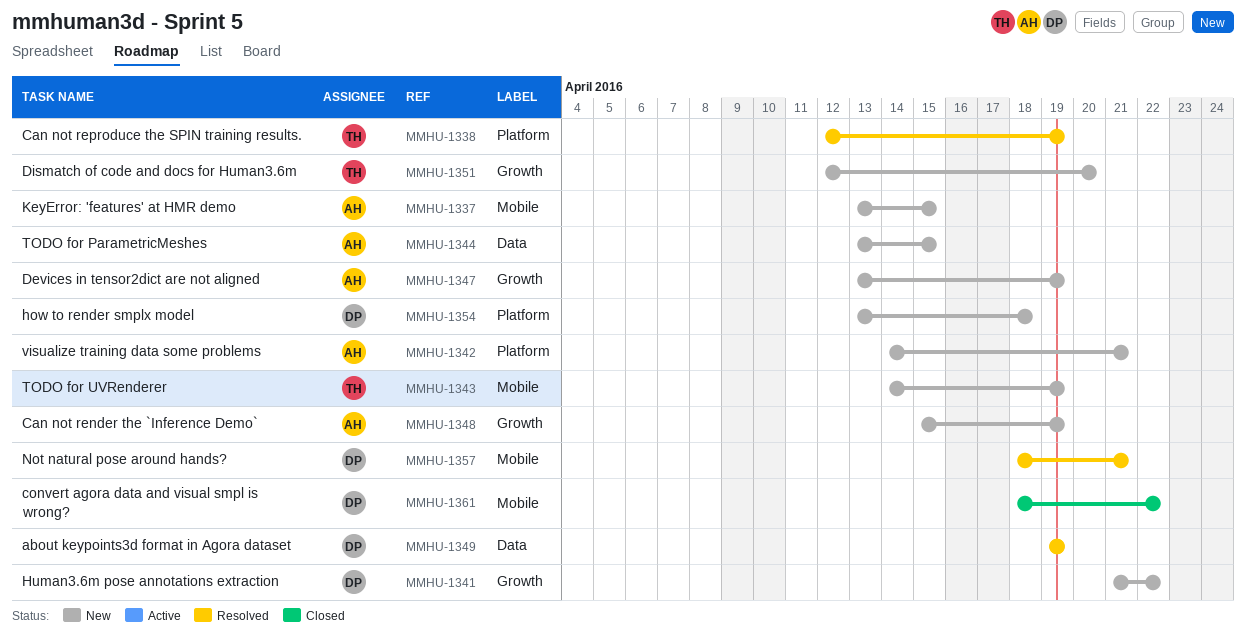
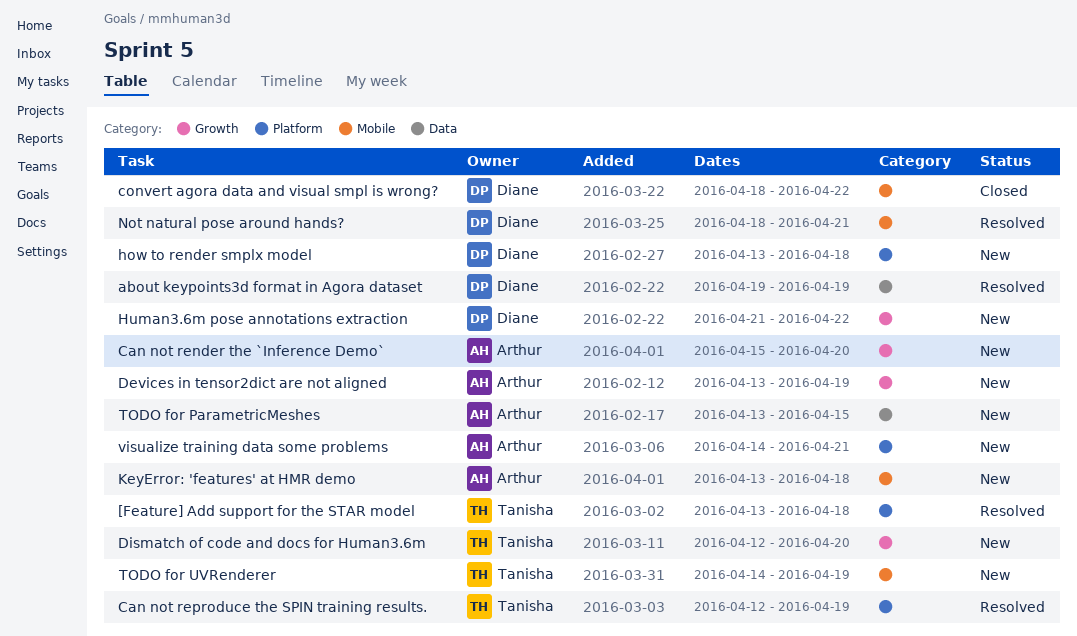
[Feature] Add support for the STAR model: none -> present
Can not render the `Inference Demo`, due: Apr 19 -> Apr 20
KeyError: 'features' at HMR demo, due: Apr 15 -> Apr 18

